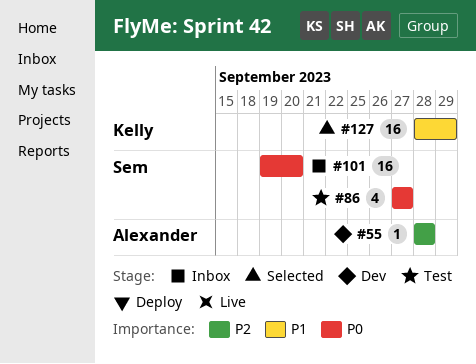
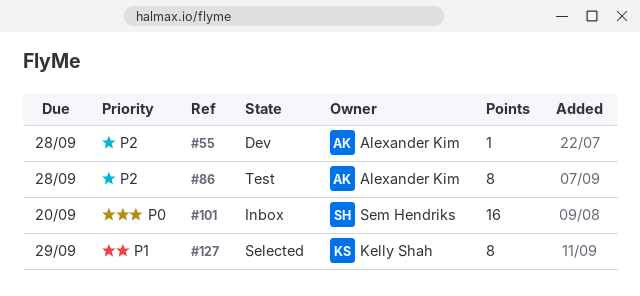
#86, owner: Sem Hendriks -> Alexander Kim
#86, priority: P0 -> P2
#86, estimate: 4 -> 8
#86, due: Sep 27 -> Sep 28
#127, estimate: 16 -> 8

